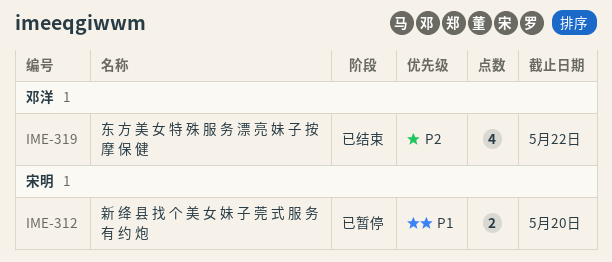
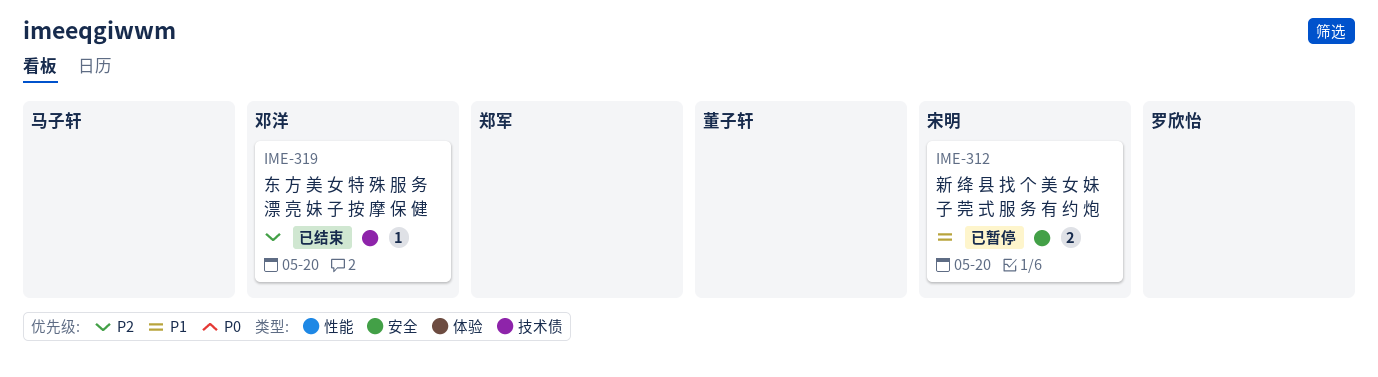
IME-319, estimate: 4 -> 1
IME-319, due: May 22 -> May 20

